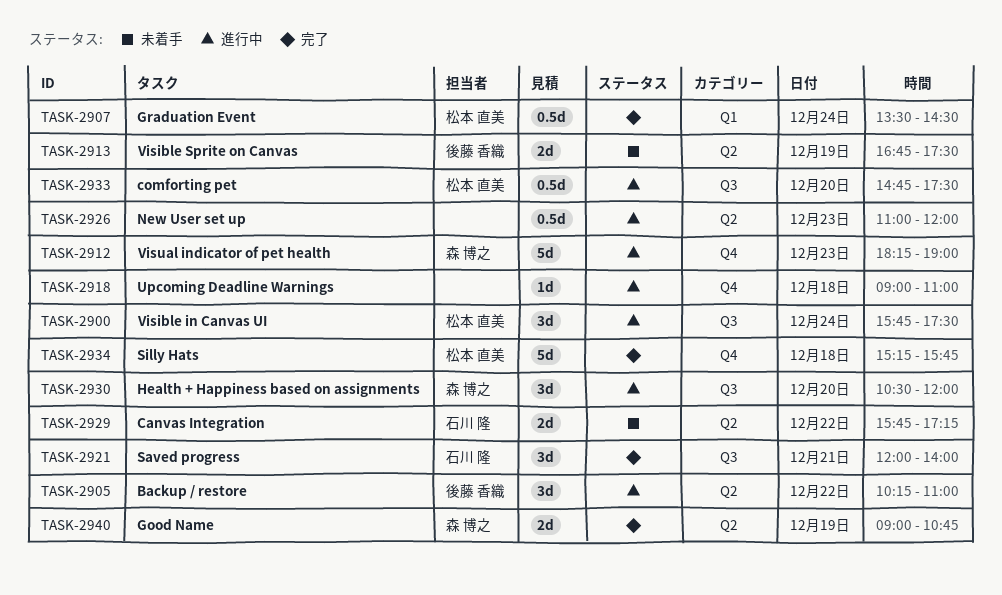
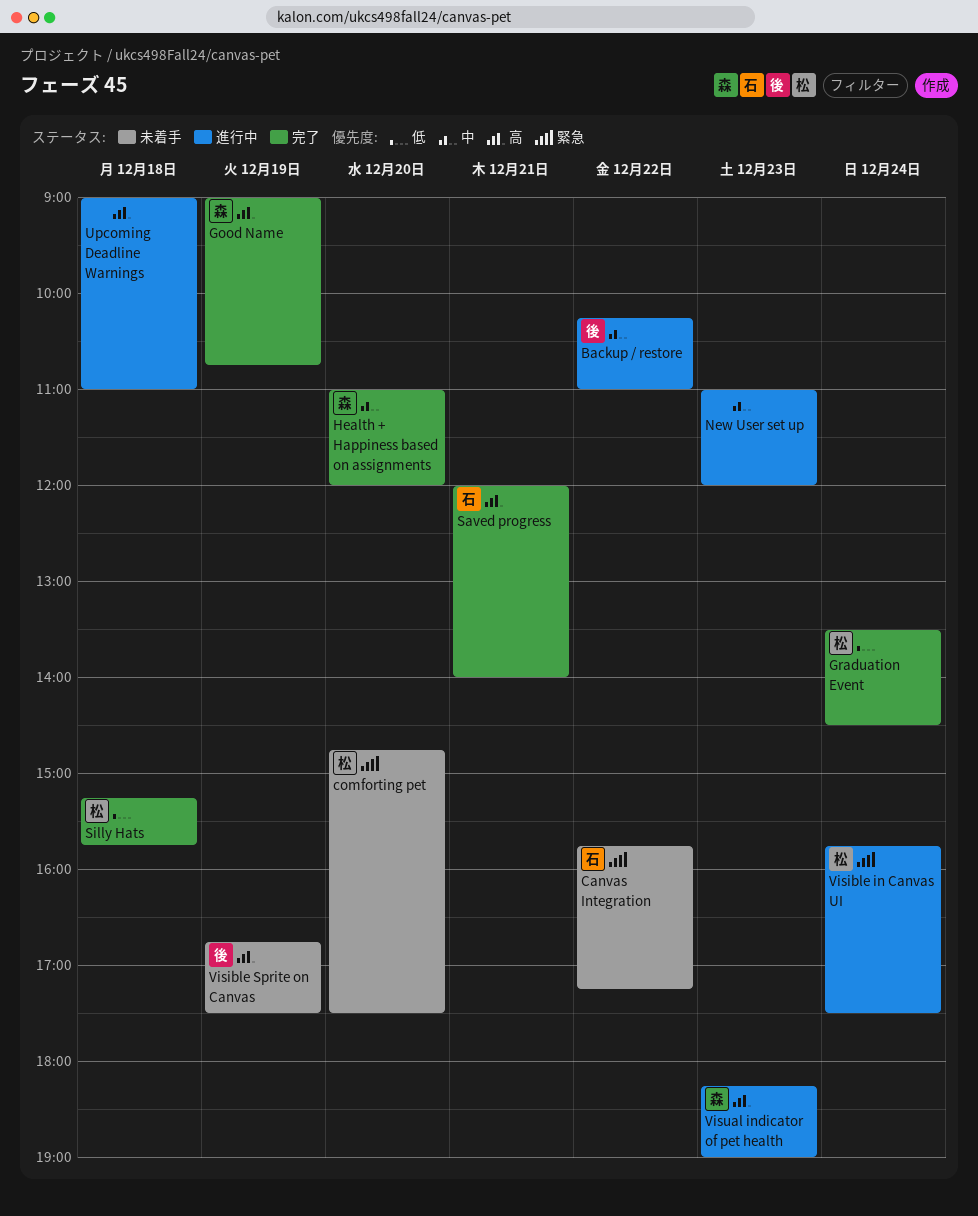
comforting pet, status: 進行中 -> 未着手
Health + Happiness based on assignments, status: 進行中 -> 完了
Health + Happiness based on assignments, begins: 10:30 -> 11:00

